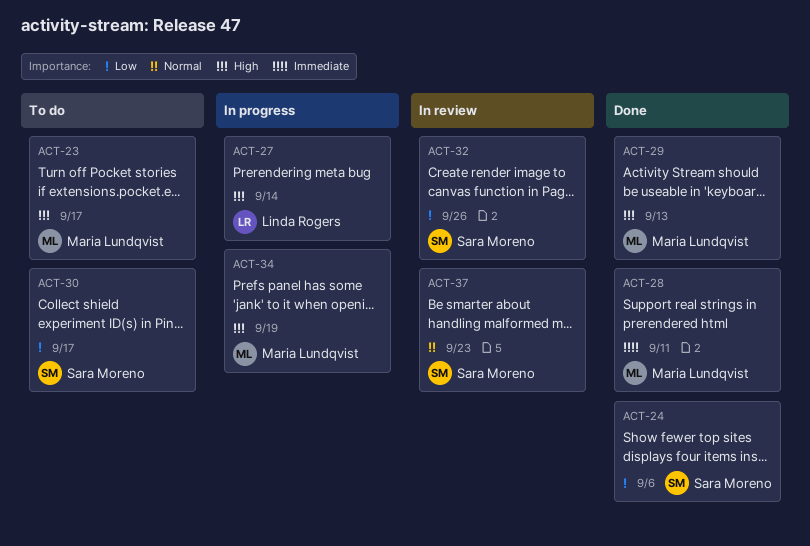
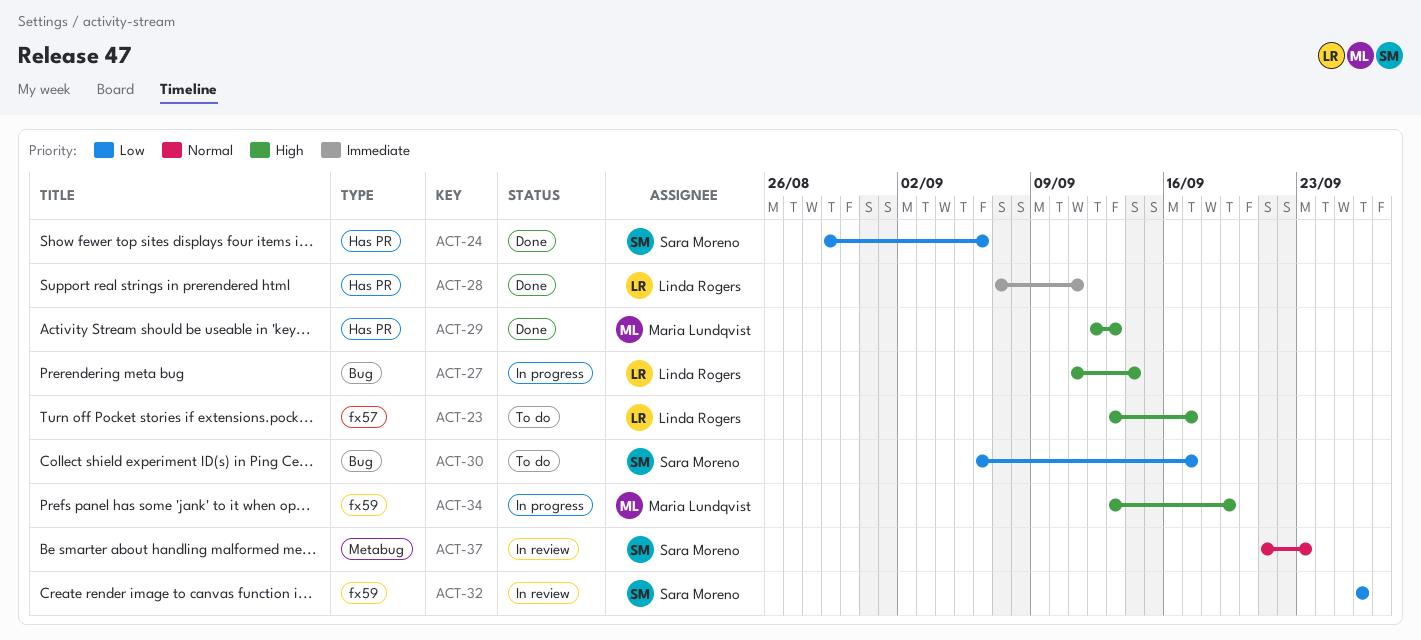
ACT-23, owner: Maria Lundqvist -> Linda Rogers
ACT-28, owner: Maria Lundqvist -> Linda Rogers

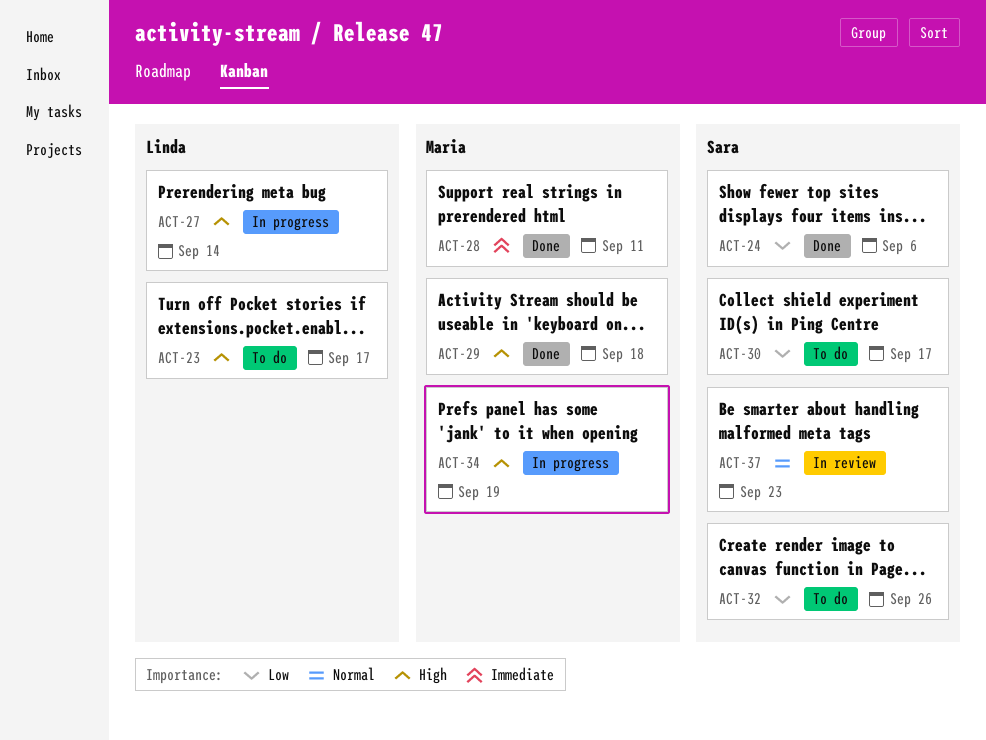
ACT-28, owner: Linda Rogers -> Maria Lundqvist
ACT-29, due: Sep 13 -> Sep 18
ACT-32, status: In review -> To do

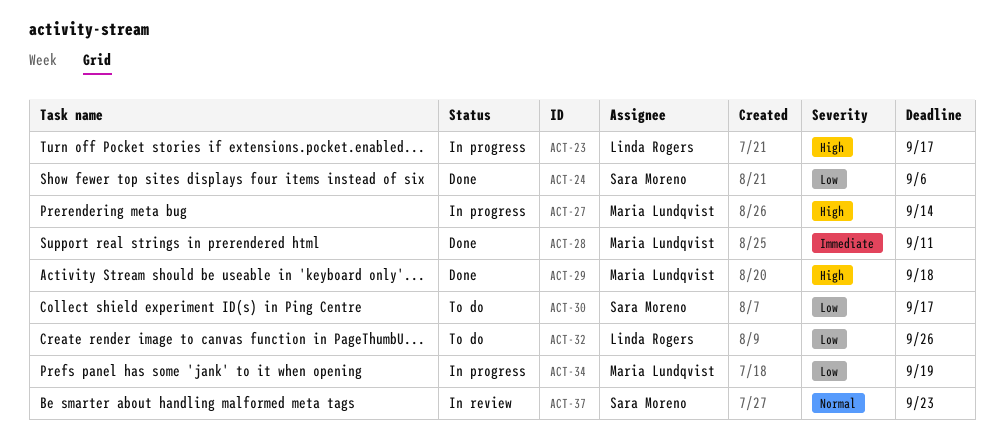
ACT-23, status: To do -> In progress
ACT-27, owner: Linda Rogers -> Maria Lundqvist
ACT-32, owner: Sara Moreno -> Linda Rogers
ACT-34, priority: High -> Low

